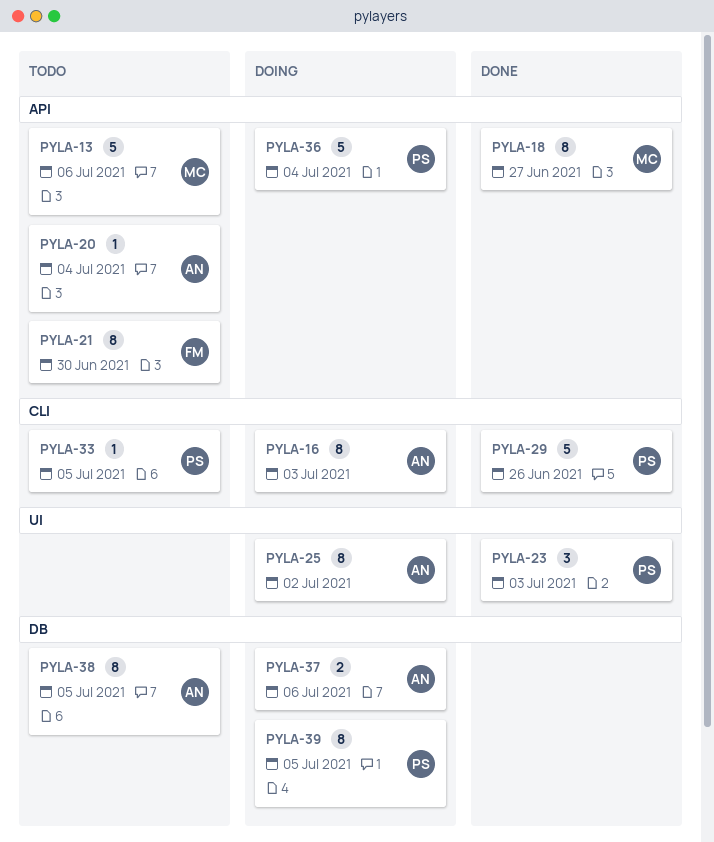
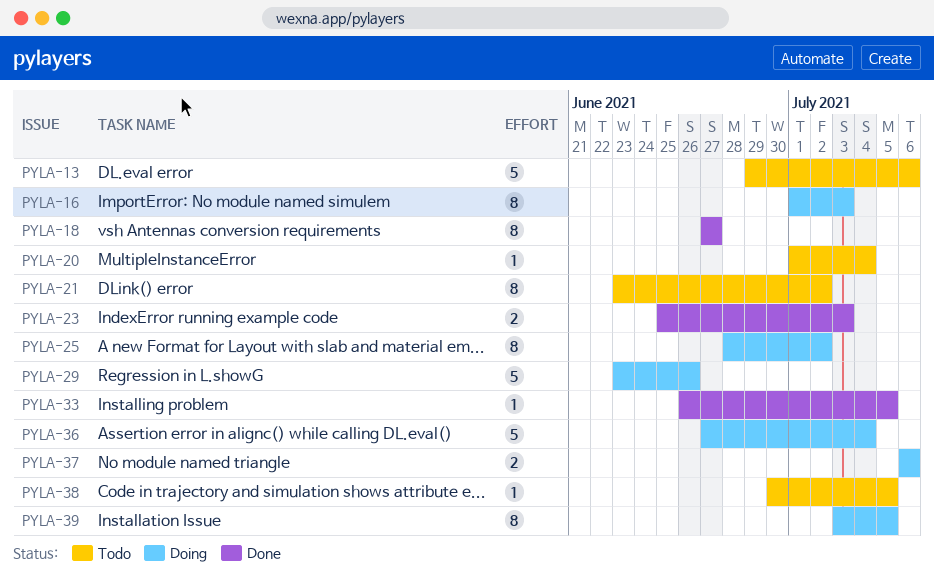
PYLA-21, due: Jun 30 -> Jul 2
PYLA-23, estimate: 3 -> 2
PYLA-29, status: Done -> Doing
PYLA-33, status: Todo -> Done
PYLA-38, estimate: 8 -> 1

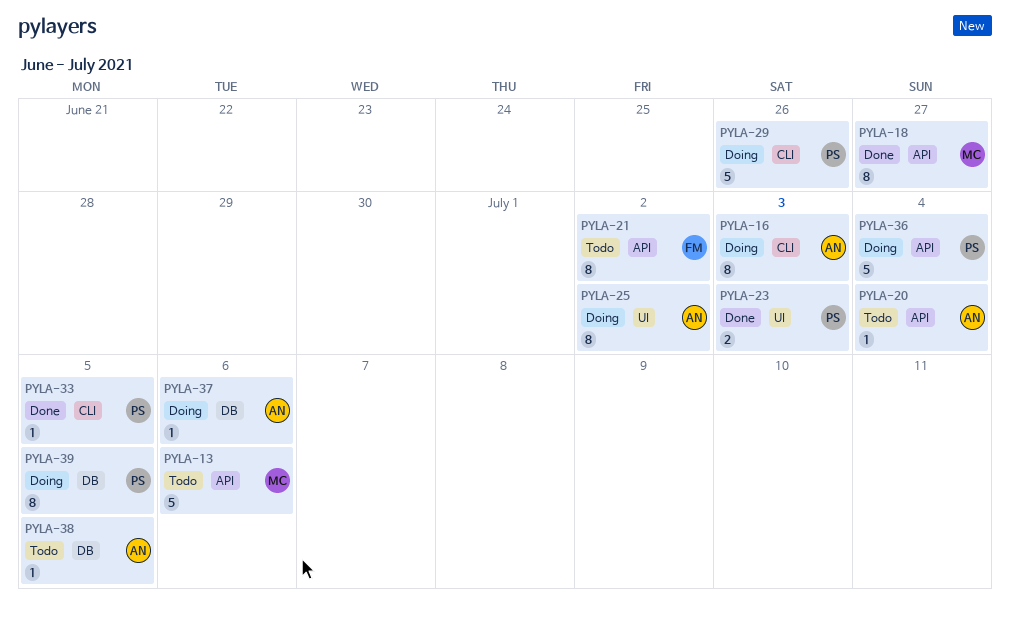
PYLA-37, estimate: 2 -> 1

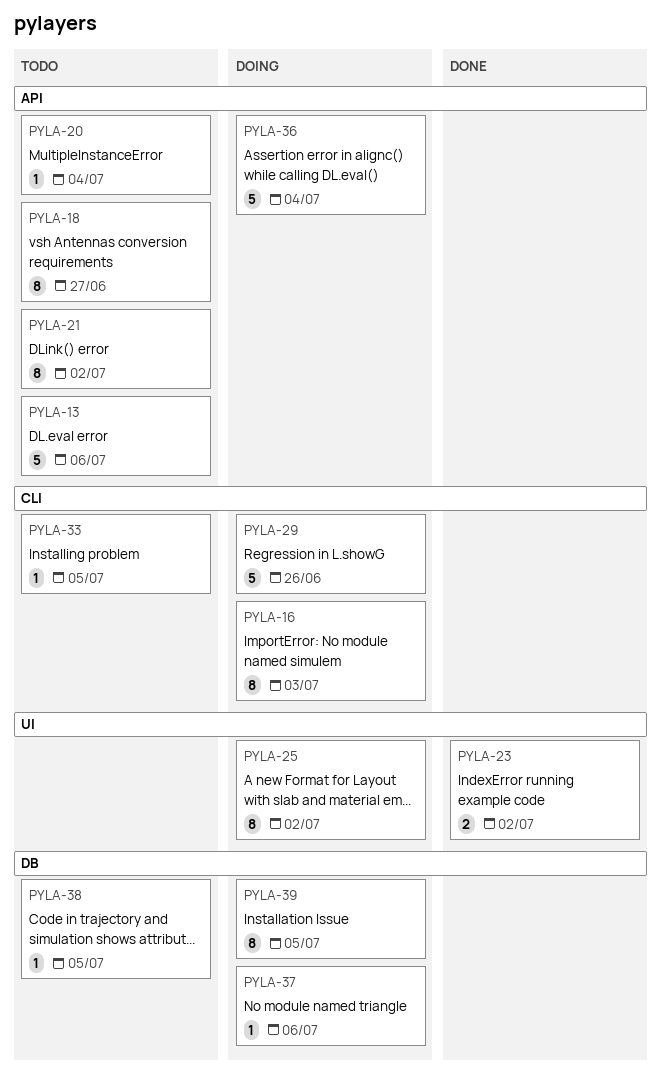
PYLA-18, status: Done -> Todo
PYLA-23, due: Jul 3 -> Jul 2
PYLA-33, status: Done -> Todo

